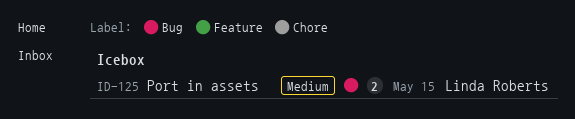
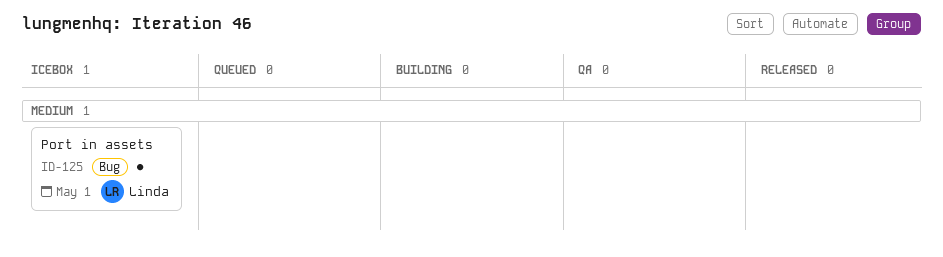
ID-125, estimate: 2 -> 1
ID-125, due: May 15 -> May 1

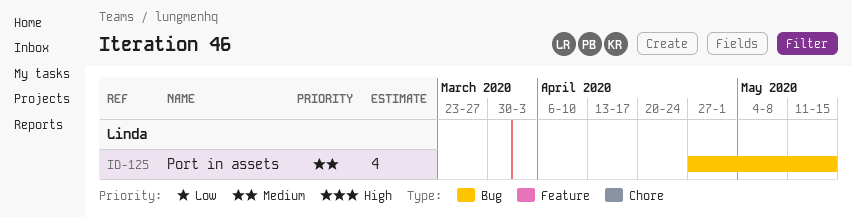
ID-125, estimate: 1 -> 4
ID-125, due: May 1 -> May 15

